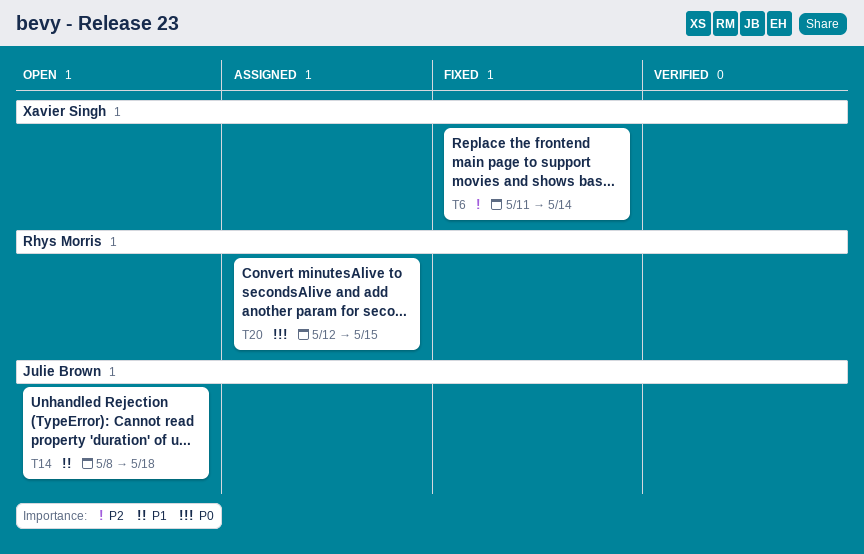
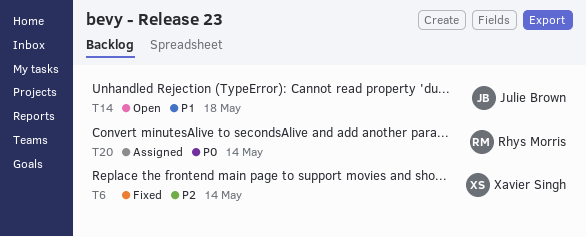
T20, due: May 15 -> May 14

